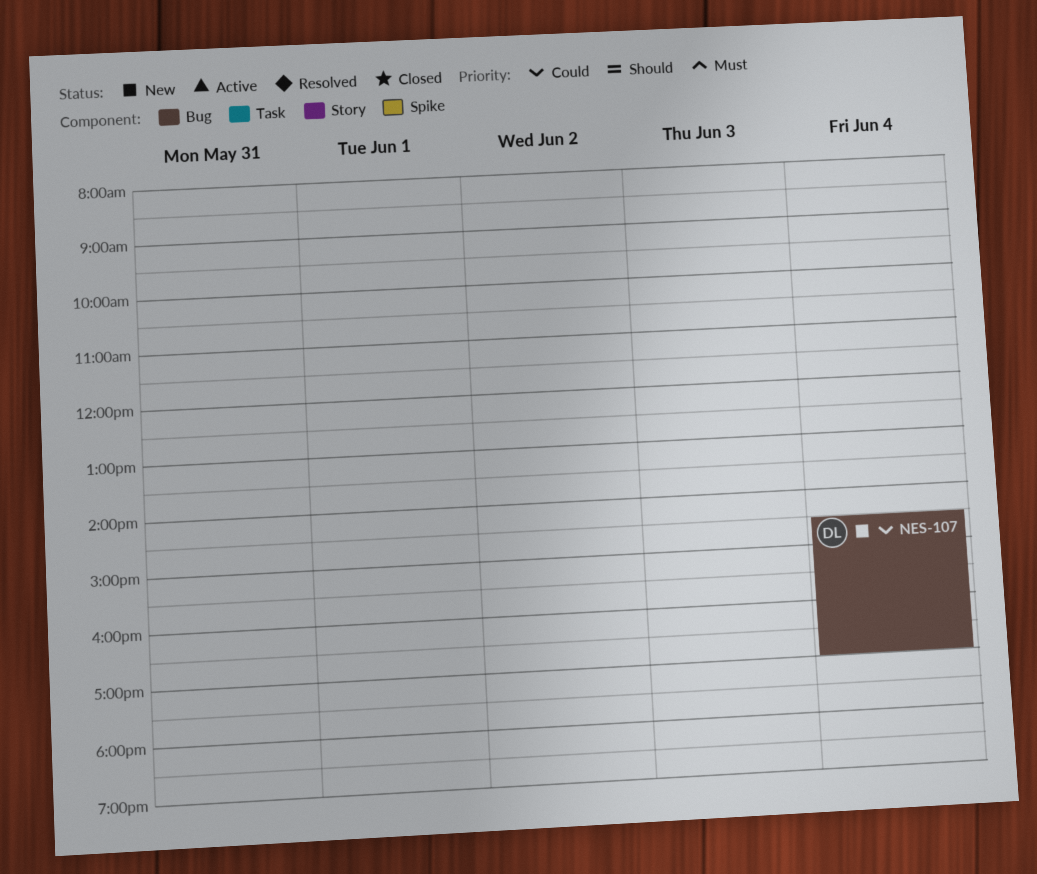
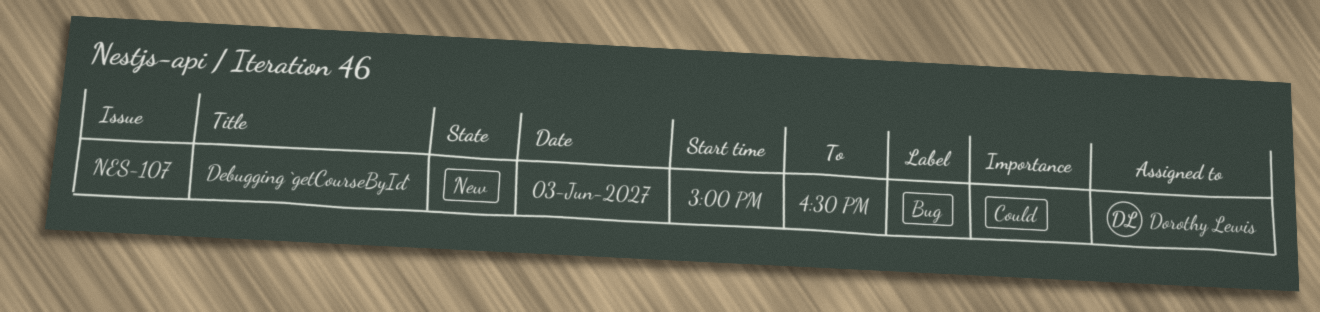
NES-107, day: Jun 4 -> Jun 3
NES-107, begins: 14:30 -> 15:00
NES-107, ends: 17:00 -> 16:30

